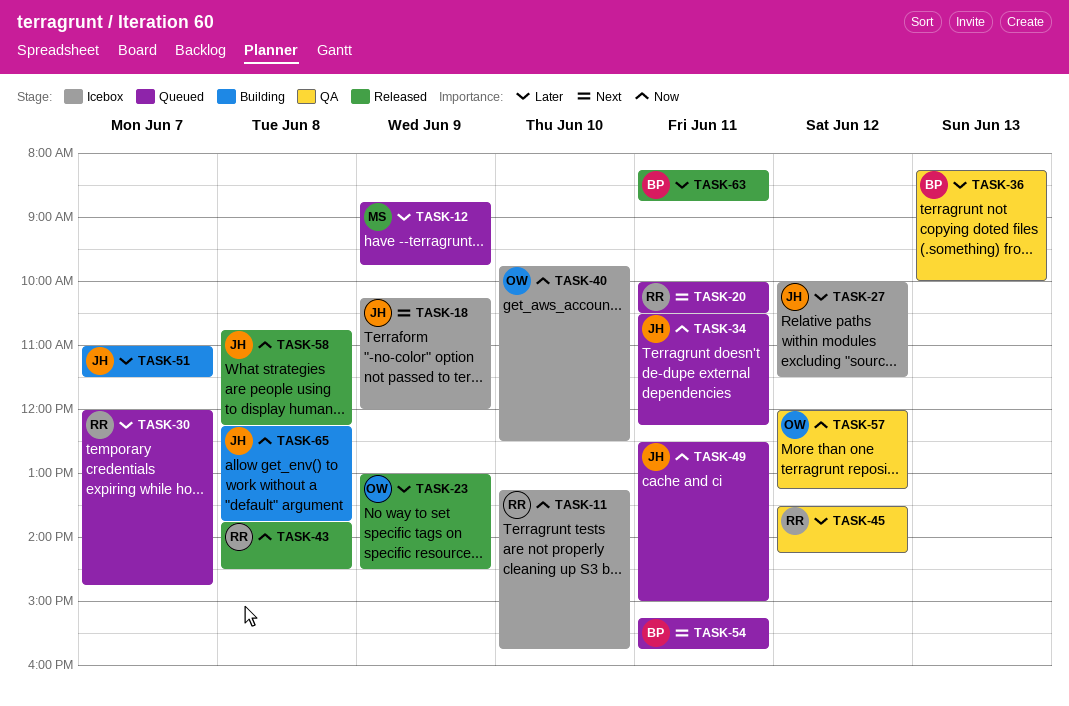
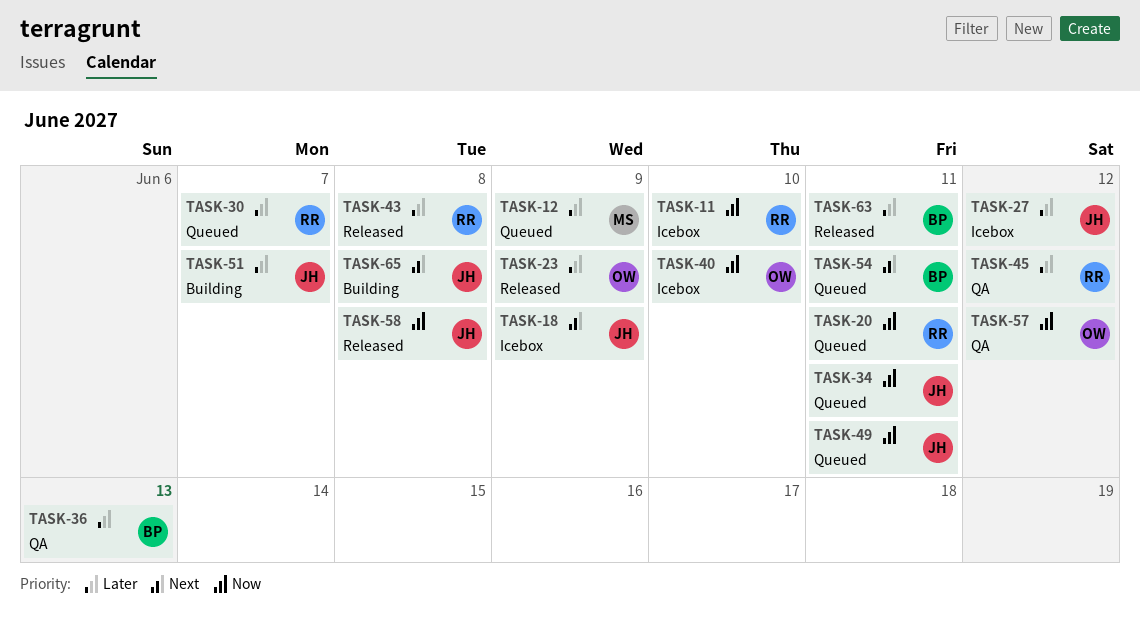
TASK-20, priority: Next -> Now
TASK-43, priority: Now -> Later
TASK-65, priority: Now -> Next

